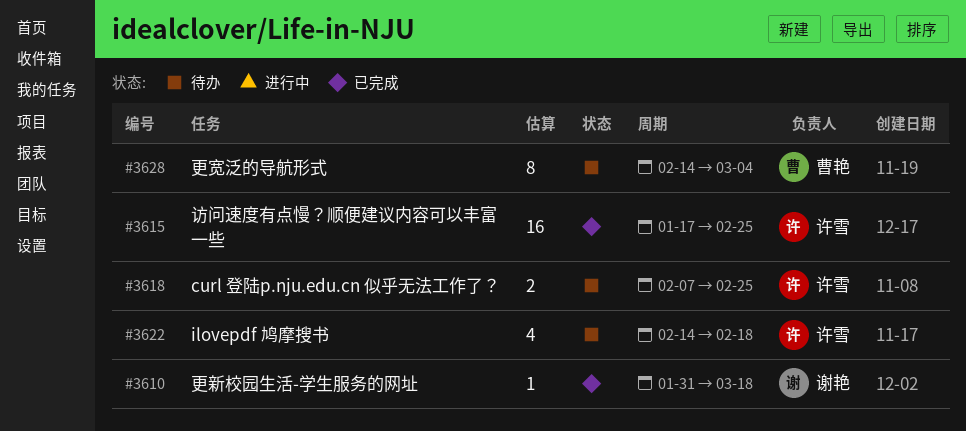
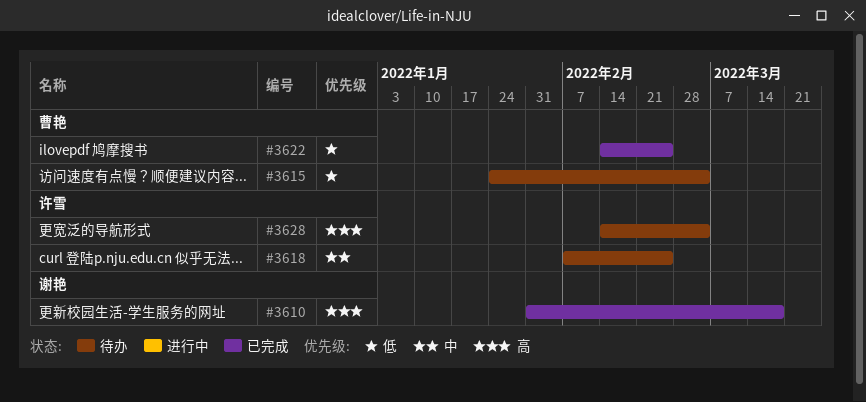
#3615, status: 已完成 -> 待办
#3615, owner: 许雪 -> 曹艳
#3615, start: Jan 17 -> Jan 24
#3615, due: Feb 25 -> Mar 4
#3622, status: 待办 -> 已完成
#3622, owner: 许雪 -> 曹艳
#3622, due: Feb 18 -> Feb 25
#3628, owner: 曹艳 -> 许雪

